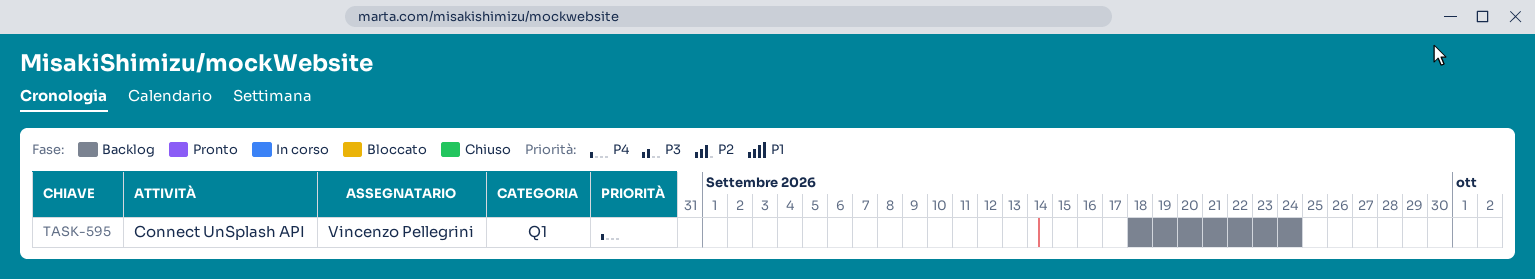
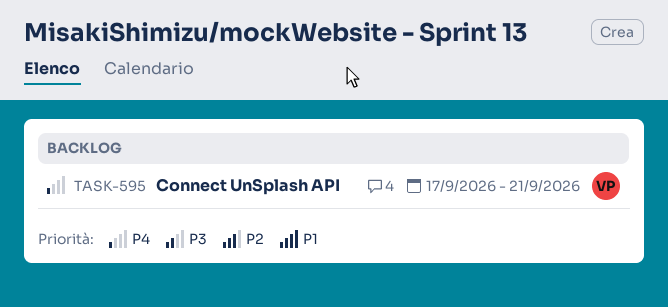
TASK-595, start: Sep 18 -> Sep 17
TASK-595, due: Sep 24 -> Sep 21

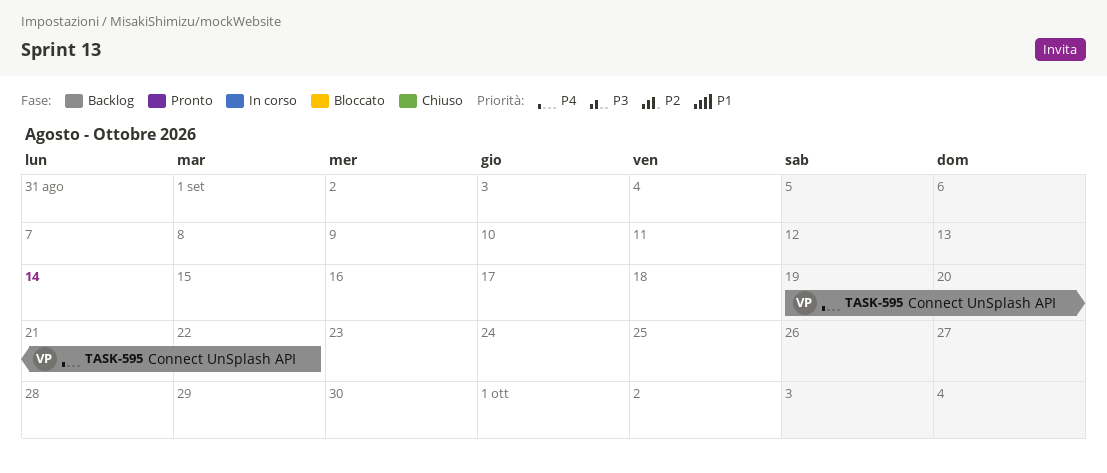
TASK-595, start: Sep 17 -> Sep 19
TASK-595, due: Sep 21 -> Sep 22

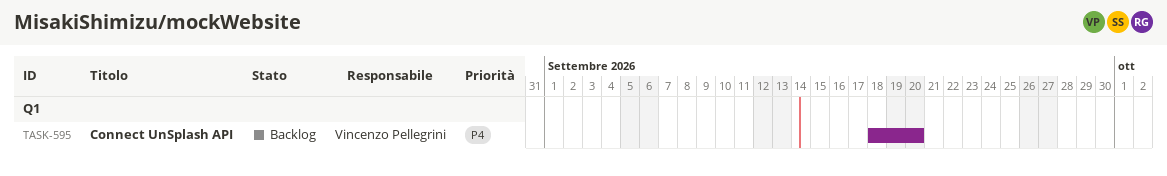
TASK-595, start: Sep 19 -> Sep 18
TASK-595, due: Sep 22 -> Sep 20

